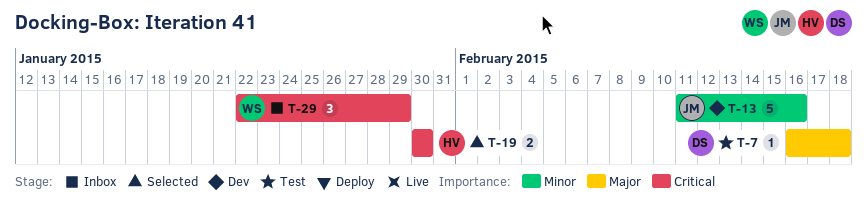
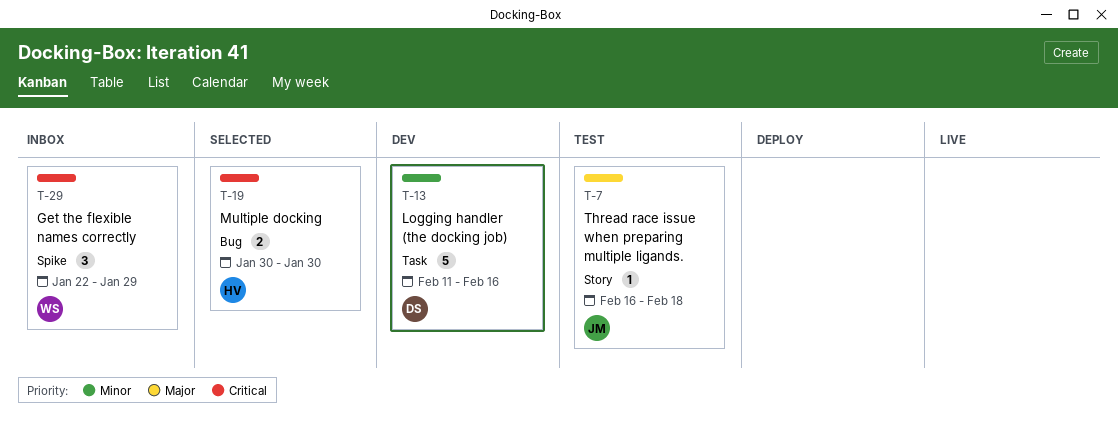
T-7, owner: DS -> JM
T-13, owner: JM -> DS

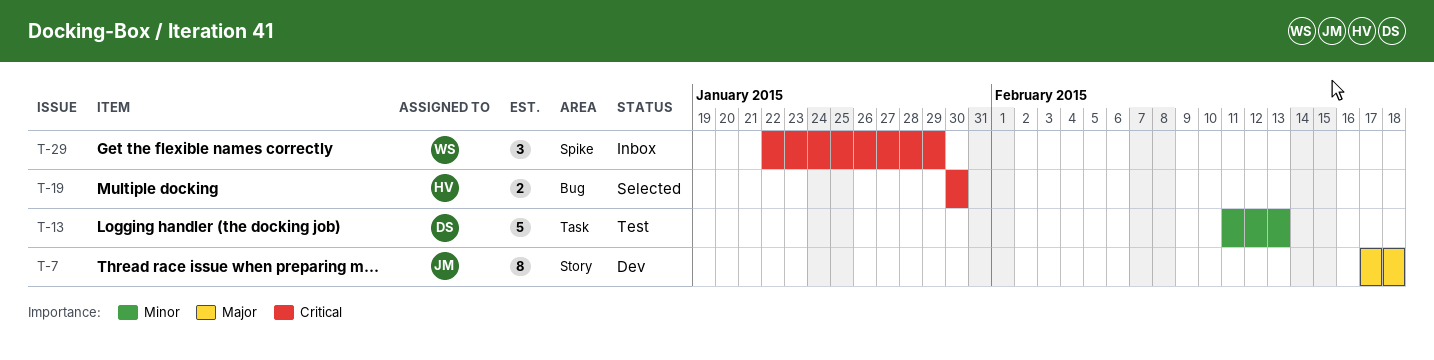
T-7, status: Test -> Dev
T-7, estimate: 1 -> 8
T-7, start: Feb 16 -> Feb 17
T-13, status: Dev -> Test
T-13, due: Feb 16 -> Feb 13

